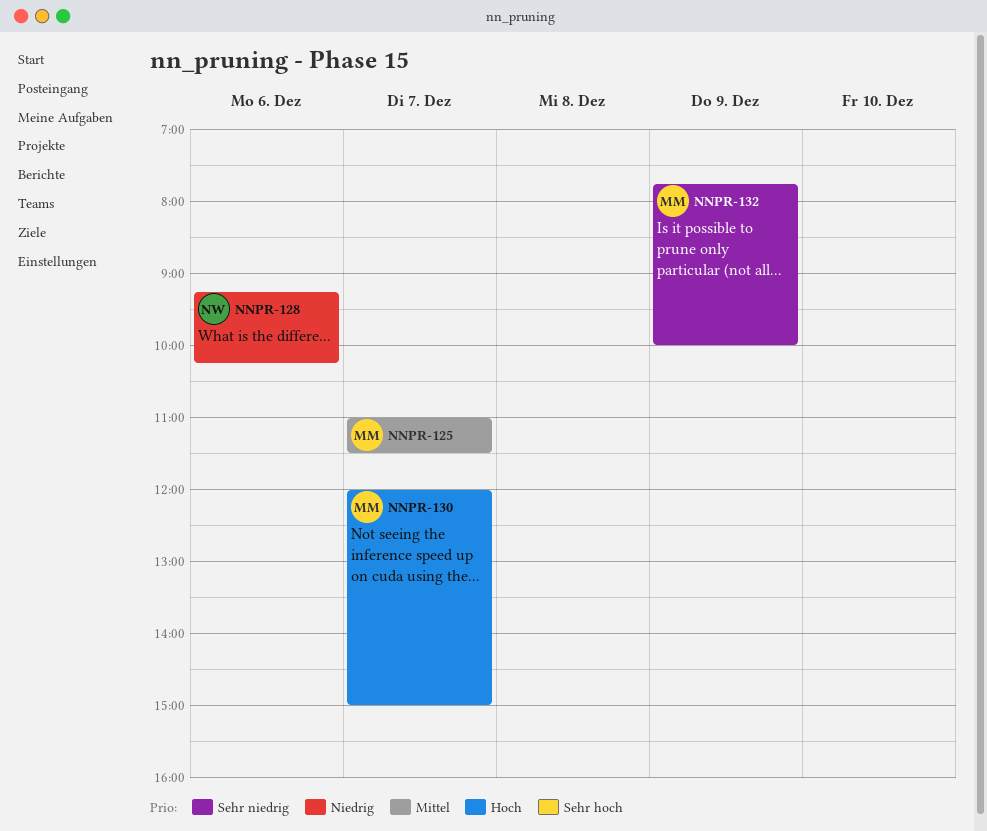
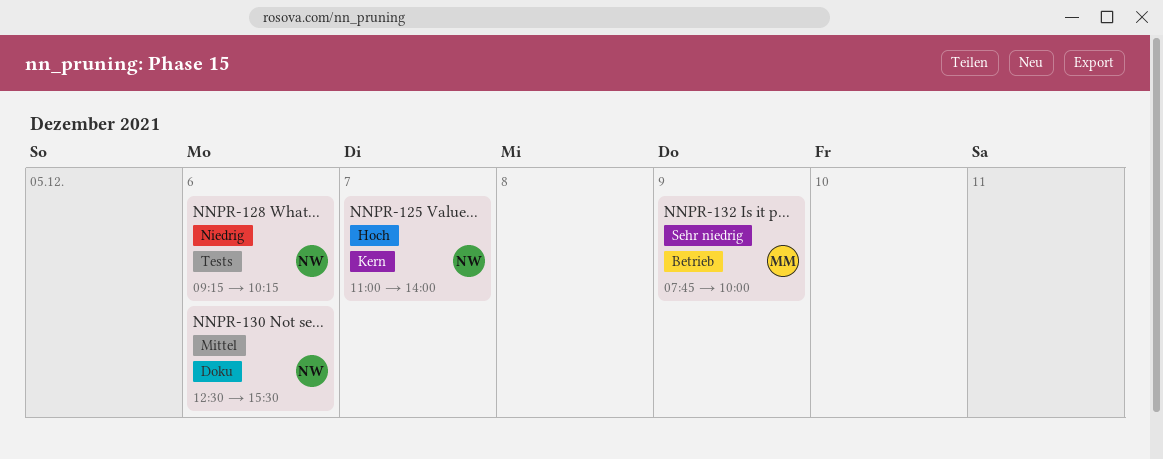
NNPR-125, owner: MM -> NW
NNPR-125, priority: Mittel -> Hoch
NNPR-125, ends: 11:30 -> 14:00
NNPR-130, owner: MM -> NW
NNPR-130, priority: Hoch -> Mittel
NNPR-130, day: Dec 7 -> Dec 6
NNPR-130, begins: 12:00 -> 12:30
NNPR-130, ends: 15:00 -> 15:30

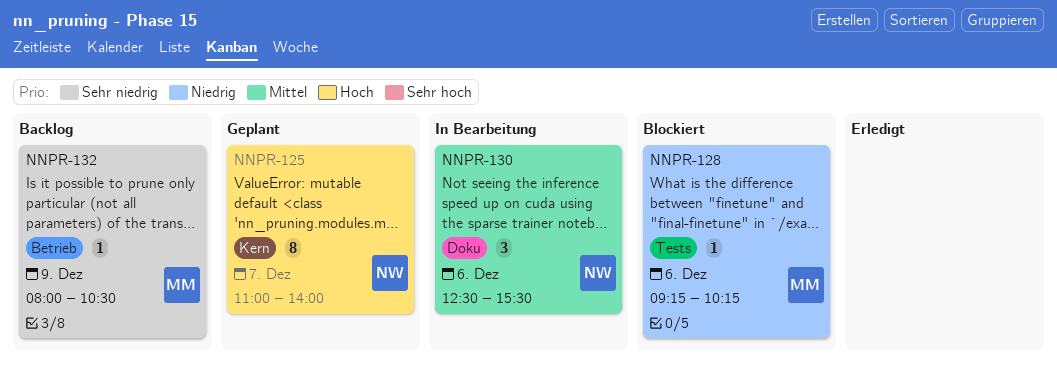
NNPR-128, owner: NW -> MM
NNPR-132, begins: 07:45 -> 08:00
NNPR-132, ends: 10:00 -> 10:30

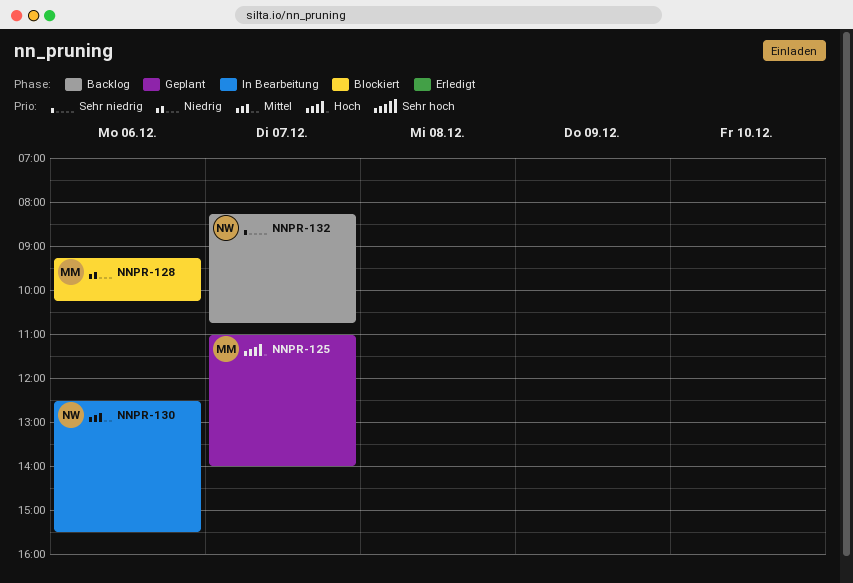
NNPR-125, owner: NW -> MM
NNPR-132, owner: MM -> NW
NNPR-132, day: Dec 9 -> Dec 7
NNPR-132, begins: 08:00 -> 08:15
NNPR-132, ends: 10:30 -> 10:45

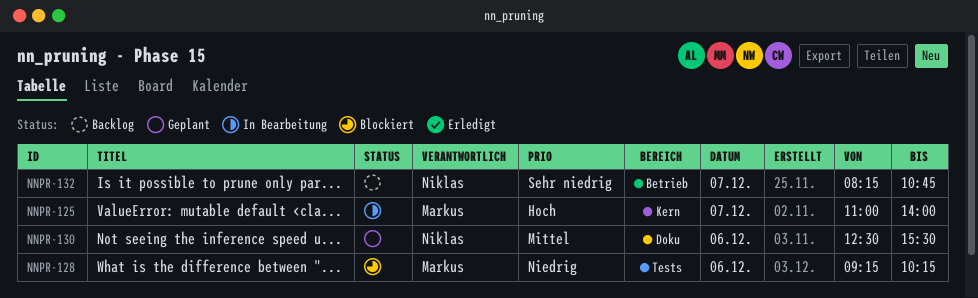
NNPR-125, status: Geplant -> In Bearbeitung
NNPR-130, status: In Bearbeitung -> Geplant

